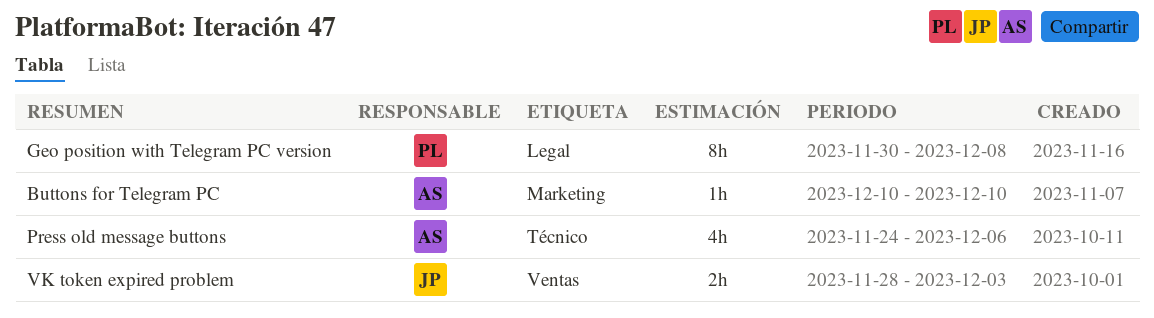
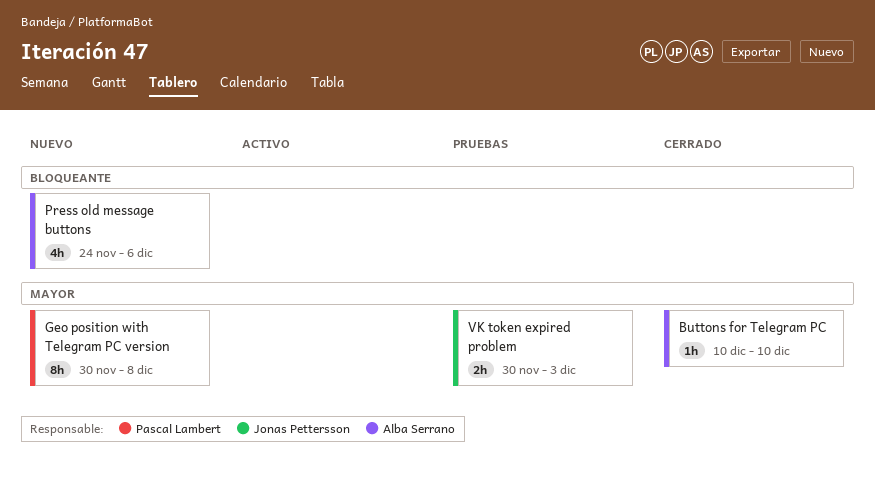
VK token expired problem, start: Nov 28 -> Nov 30

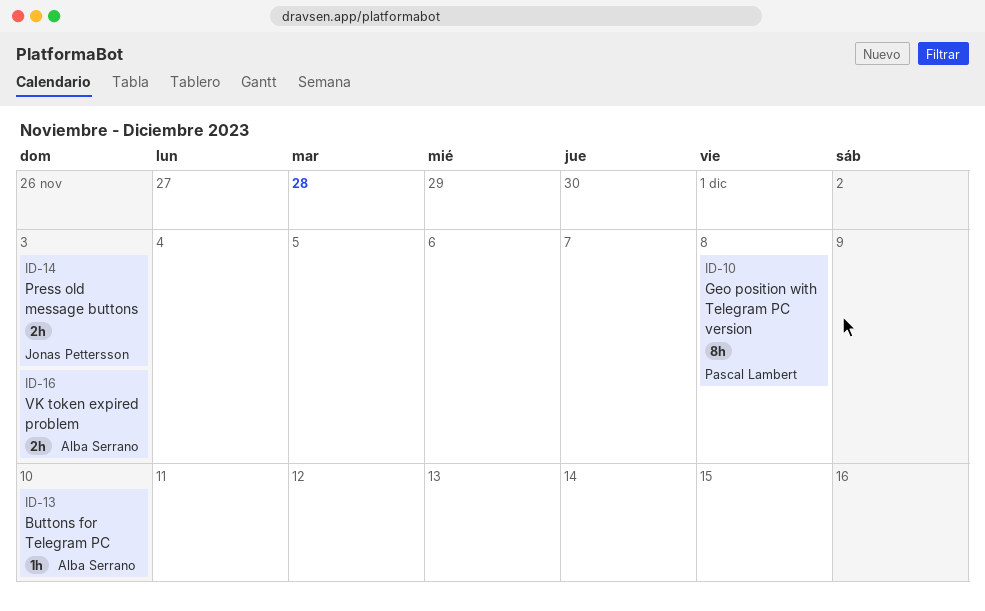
Press old message buttons, owner: Alba Serrano -> Jonas Pettersson
Press old message buttons, estimate: 4h -> 2h
Press old message buttons, due: Dec 6 -> Dec 3
VK token expired problem, owner: Jonas Pettersson -> Alba Serrano

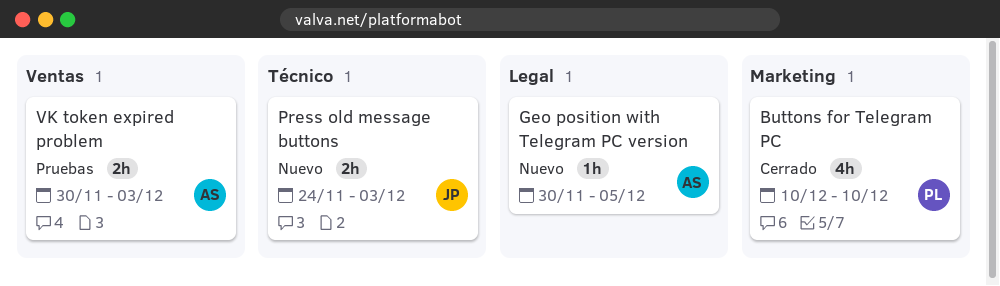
Buttons for Telegram PC, owner: Alba Serrano -> Pascal Lambert
Buttons for Telegram PC, estimate: 1h -> 4h
Geo position with Telegram PC version, owner: Pascal Lambert -> Alba Serrano
Geo position with Telegram PC version, estimate: 8h -> 1h
Geo position with Telegram PC version, due: Dec 8 -> Dec 5

